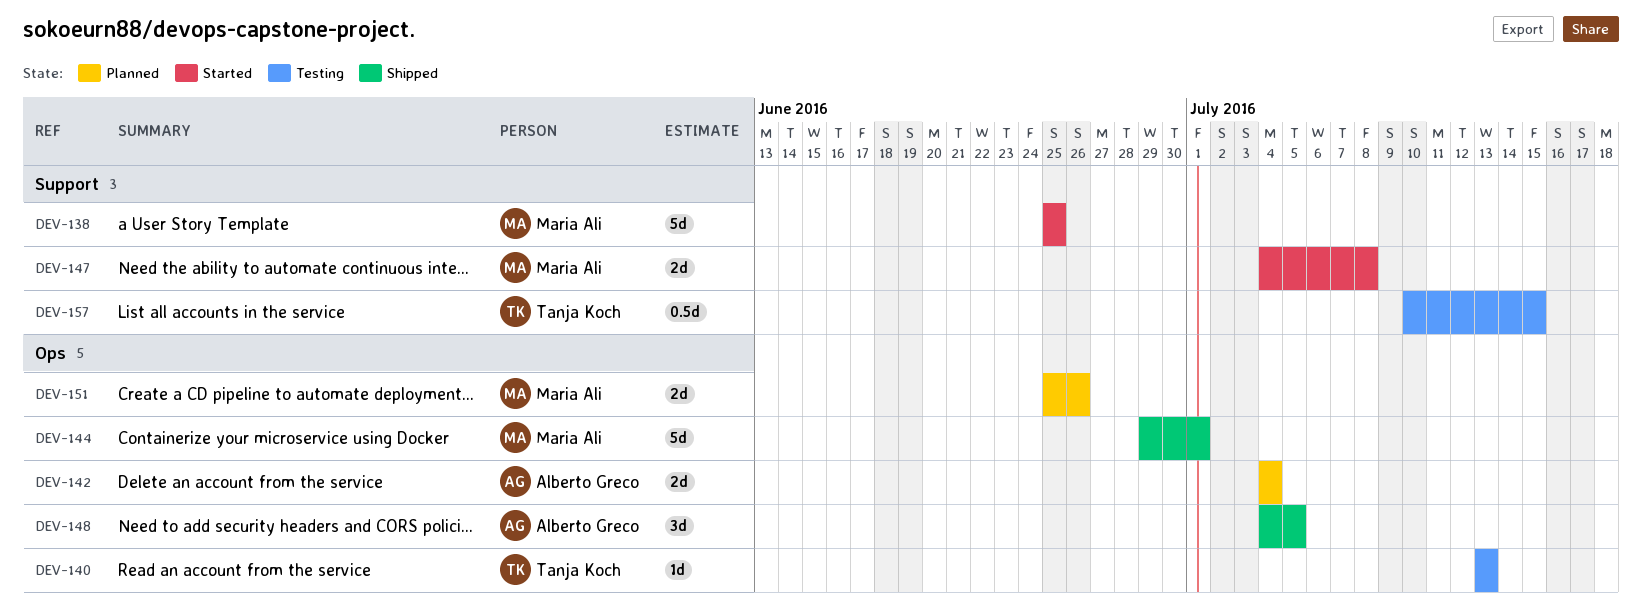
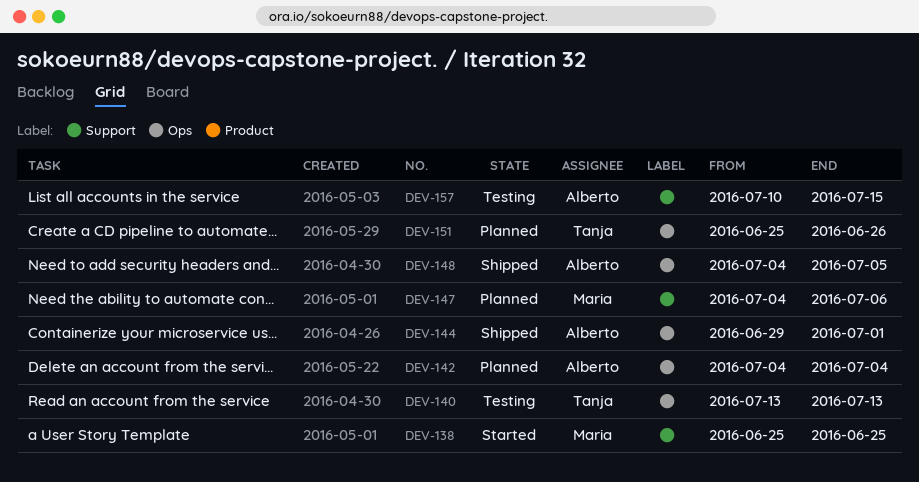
DEV-144, owner: Maria Ali -> Alberto Greco
DEV-147, status: Started -> Planned
DEV-147, due: Jul 8 -> Jul 6
DEV-151, owner: Maria Ali -> Tanja Koch
DEV-157, owner: Tanja Koch -> Alberto Greco

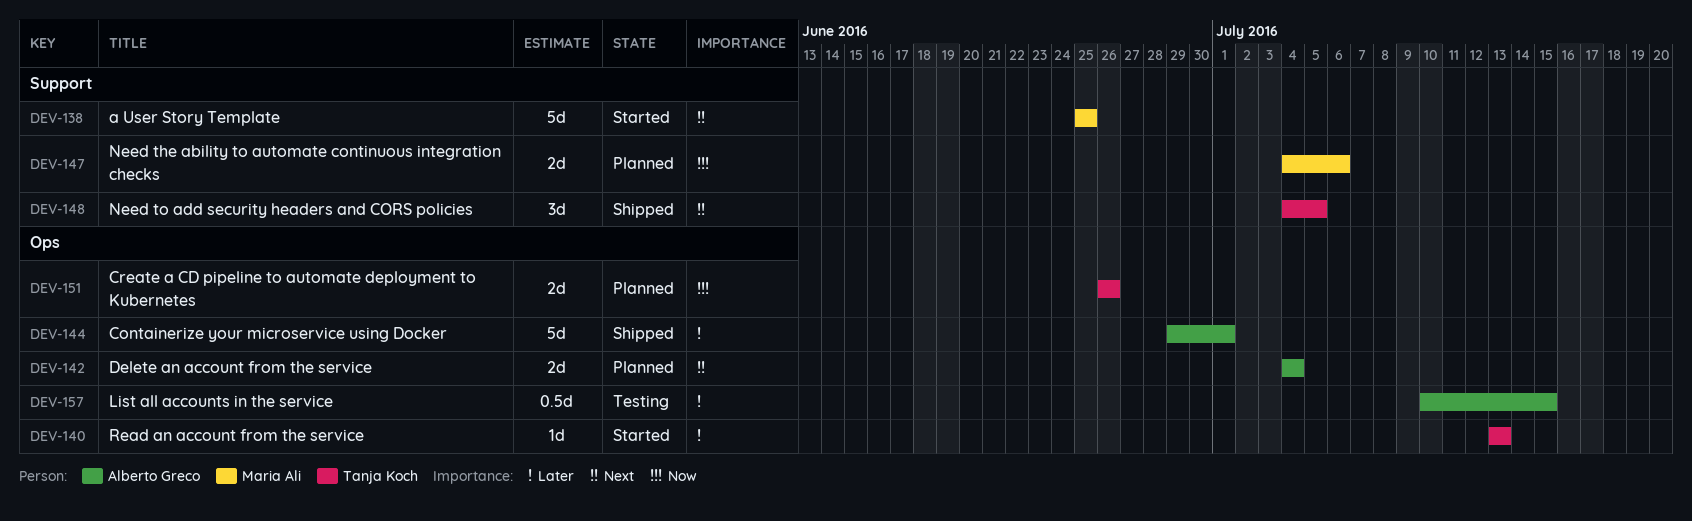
DEV-140, status: Testing -> Started
DEV-148, owner: Alberto Greco -> Tanja Koch
DEV-148, label: Ops -> Support
DEV-151, start: Jun 25 -> Jun 26
DEV-157, label: Support -> Ops

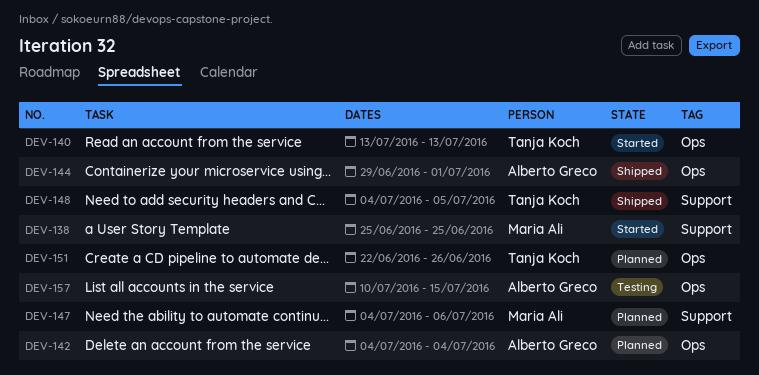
DEV-151, start: Jun 26 -> Jun 22

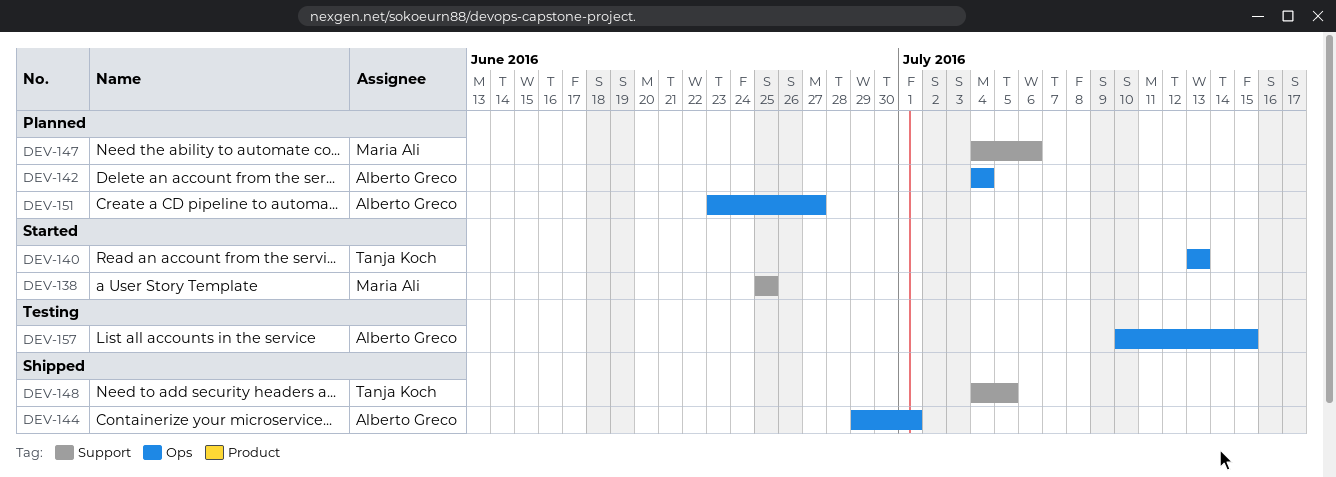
DEV-151, owner: Tanja Koch -> Alberto Greco
DEV-151, start: Jun 22 -> Jun 23
DEV-151, due: Jun 26 -> Jun 27

